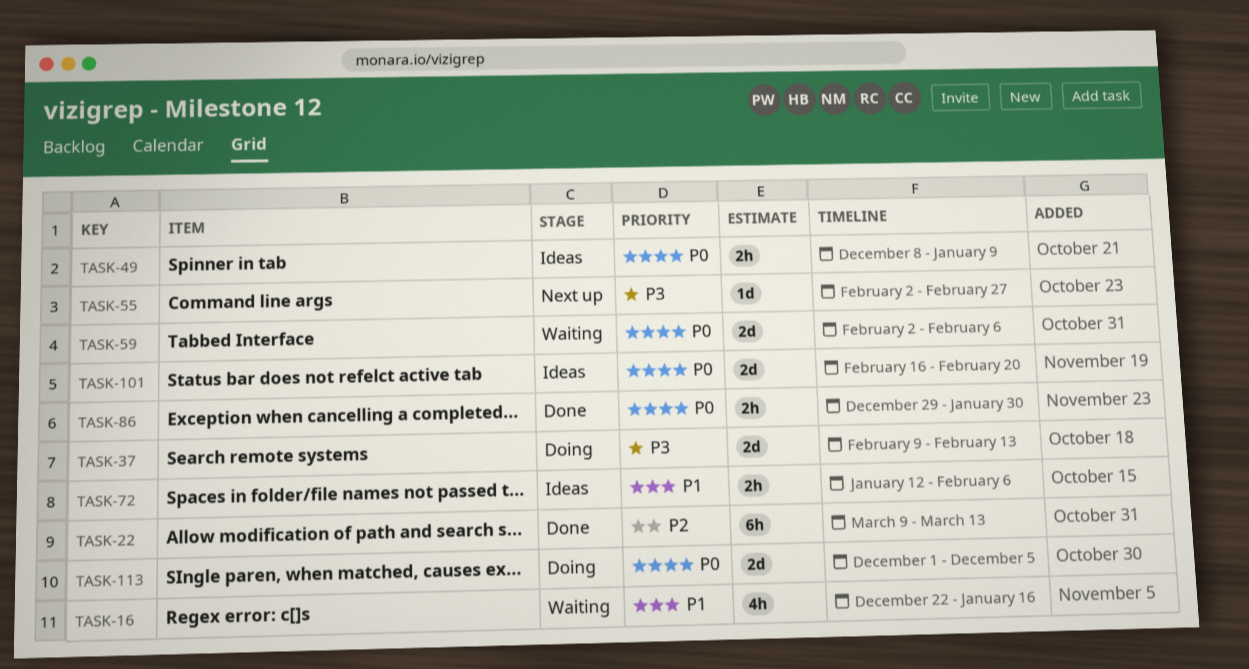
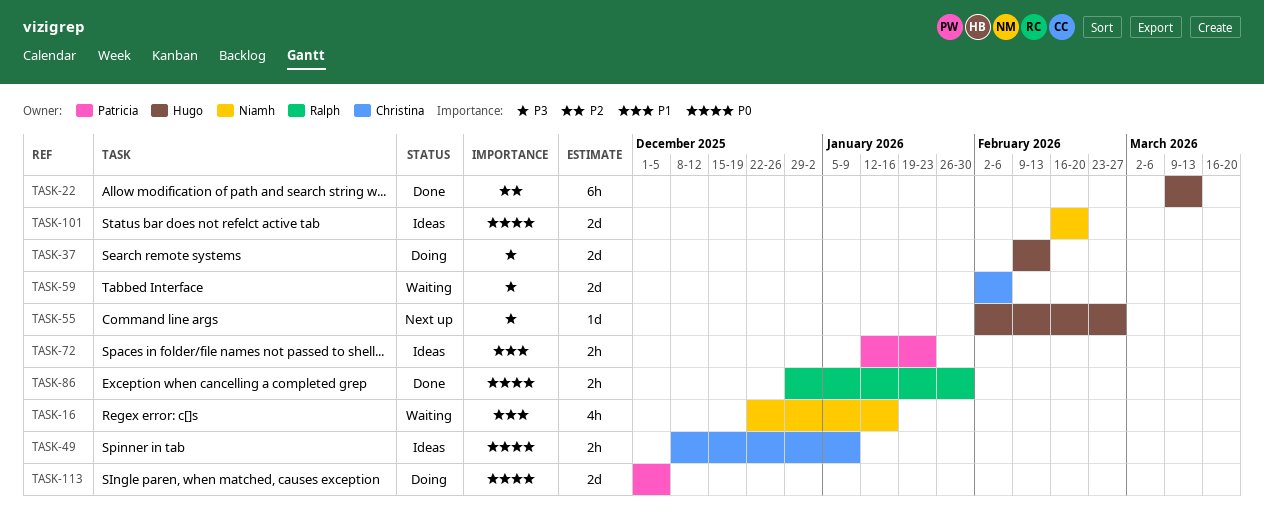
TASK-59, priority: P0 -> P3
TASK-72, due: Feb 6 -> Jan 23

